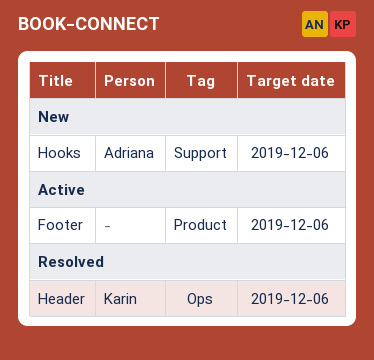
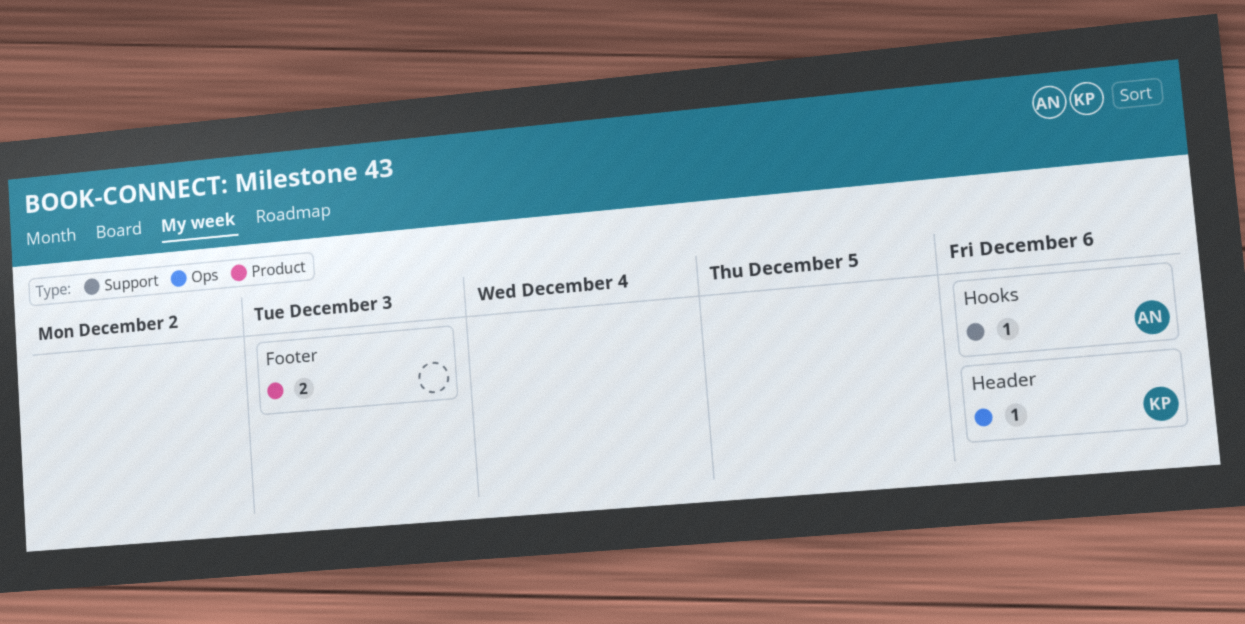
Footer, due: Dec 6 -> Dec 3

